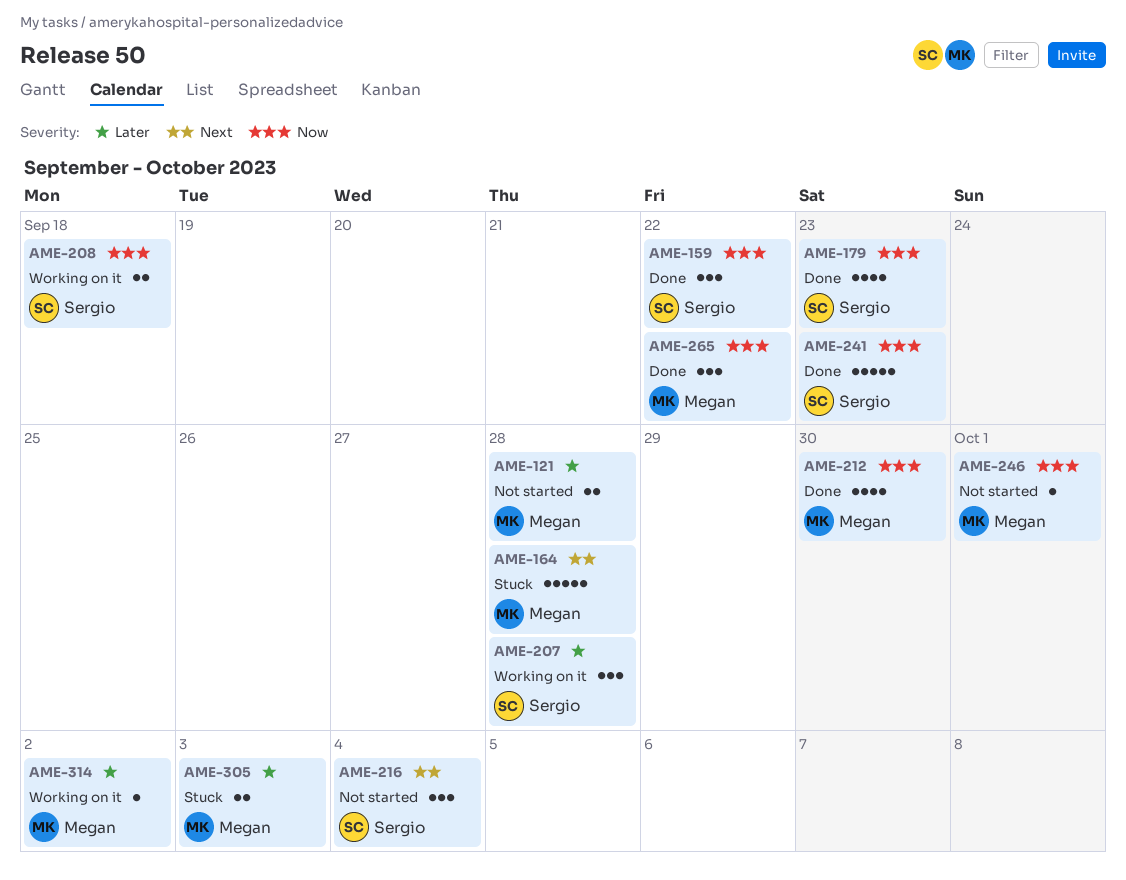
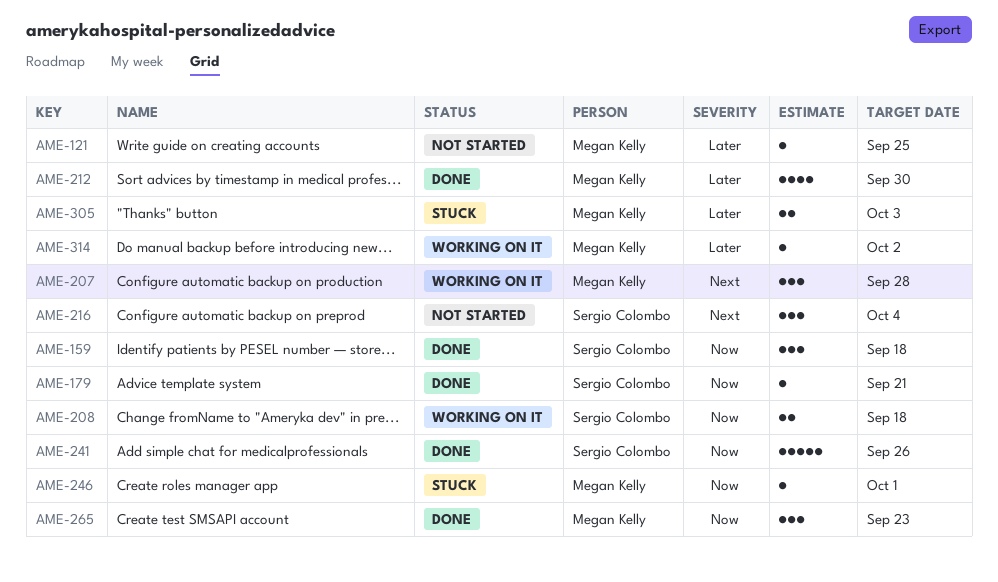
AME-121, estimate: 2 -> 1
AME-121, due: Sep 28 -> Sep 25
AME-159, due: Sep 22 -> Sep 18
AME-164: present -> none
AME-179, estimate: 4 -> 1
AME-179, due: Sep 23 -> Sep 21
AME-207, owner: Sergio Colombo -> Megan Kelly
AME-207, priority: Later -> Next
AME-212, priority: Now -> Later
AME-241, due: Sep 23 -> Sep 26
AME-246, status: Not started -> Stuck
AME-265, due: Sep 22 -> Sep 23

